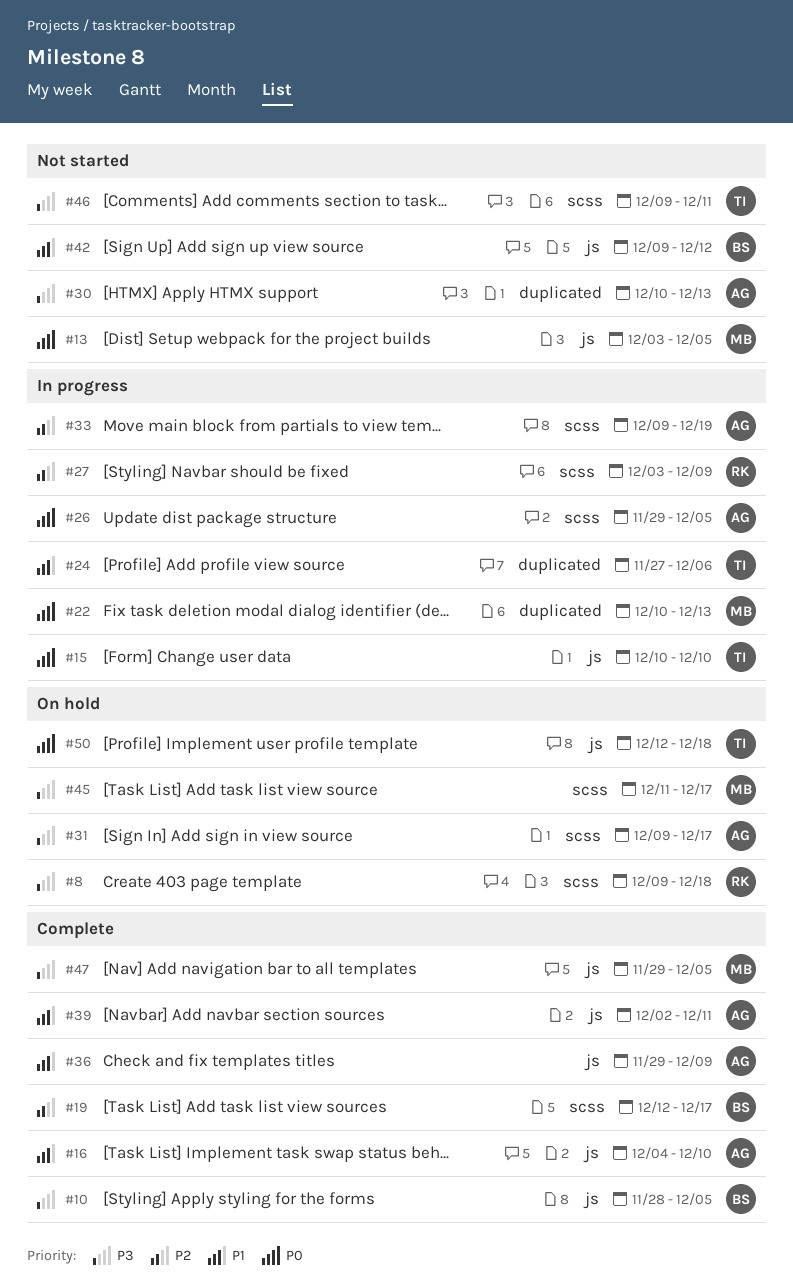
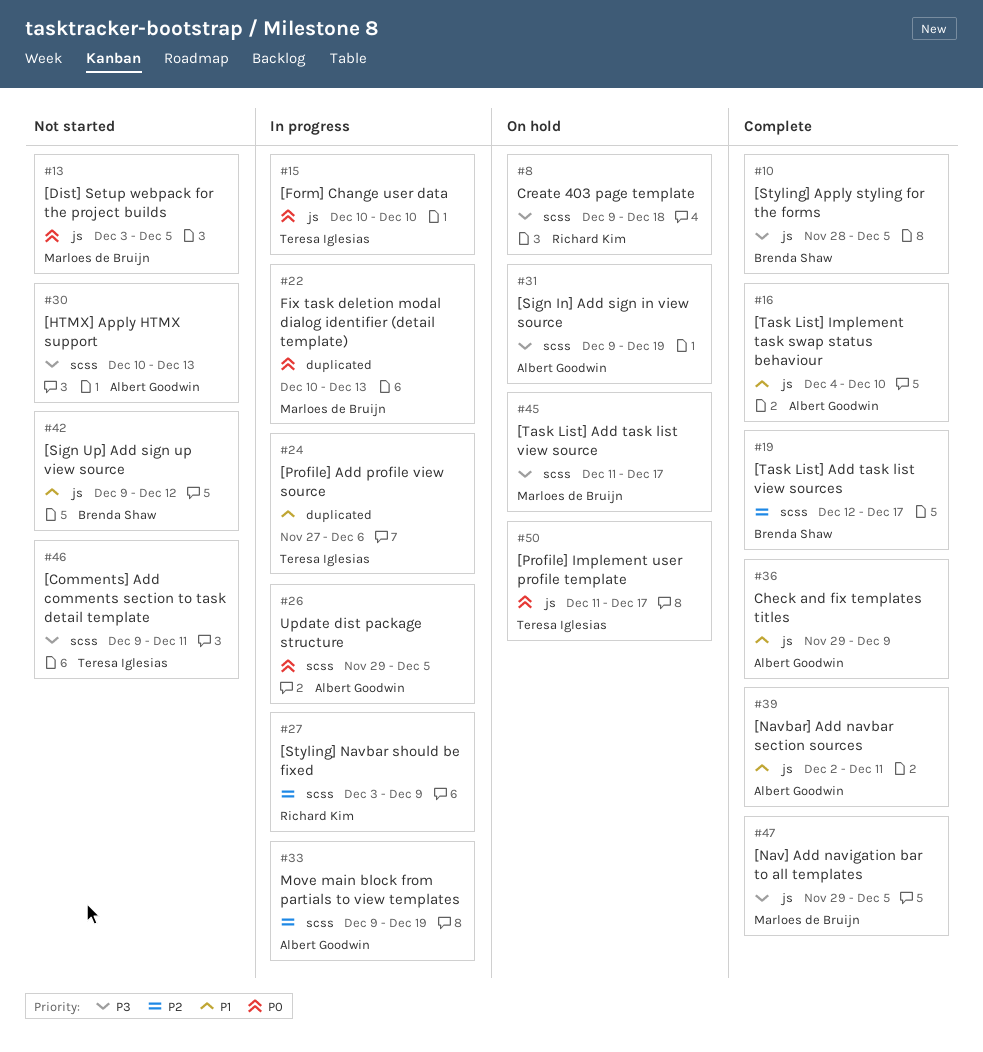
#30, label: duplicated -> scss
#31, due: Dec 17 -> Dec 19
#50, start: Dec 12 -> Dec 11
#50, due: Dec 18 -> Dec 17

